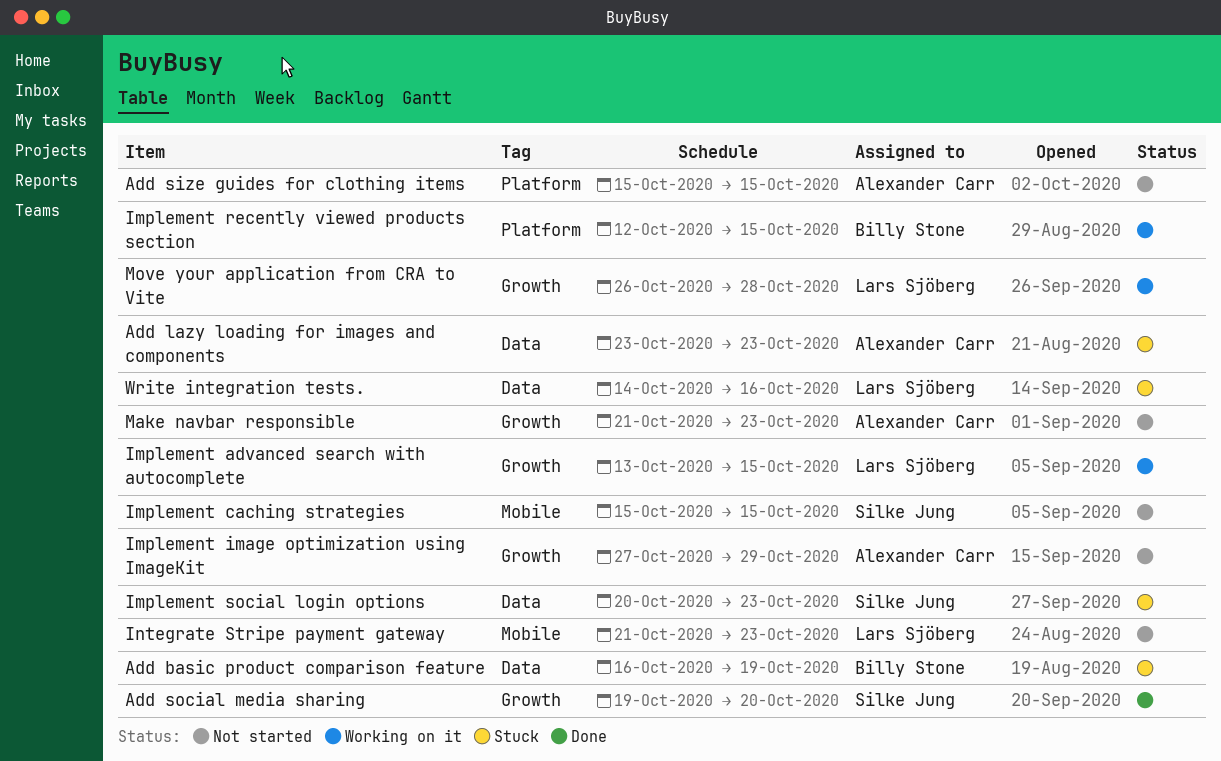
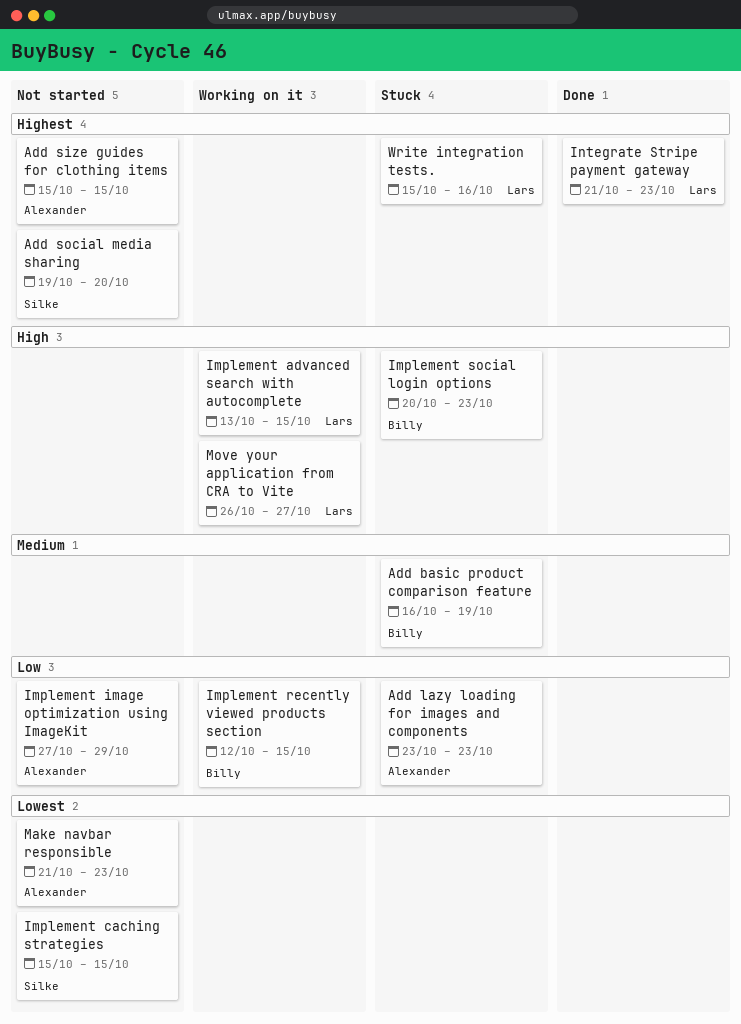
Add social media sharing, status: Done -> Not started
Implement social login options, owner: Silke Jung -> Billy Stone
Integrate Stripe payment gateway, status: Not started -> Done
Move your application from CRA to Vite, due: Oct 28 -> Oct 27
Write integration tests., start: Oct 14 -> Oct 15

